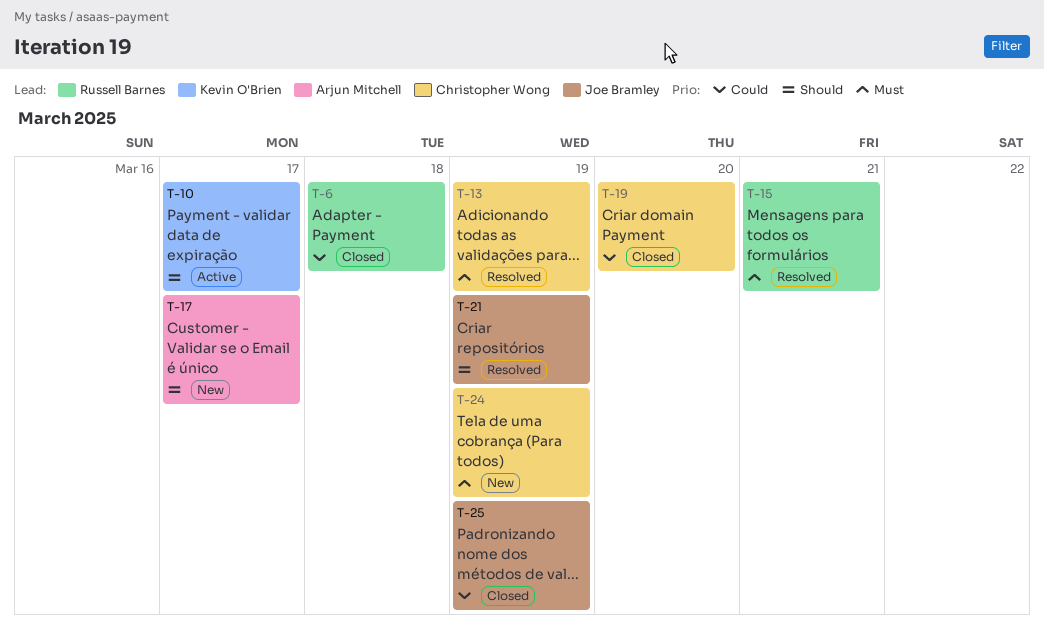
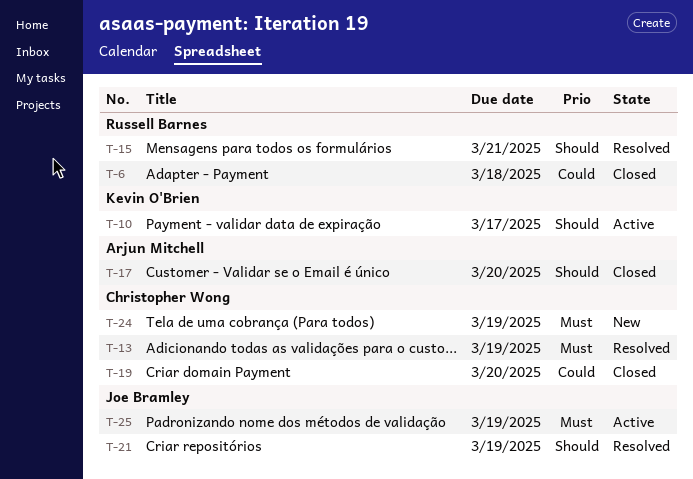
T-15, priority: Must -> Should
T-17, status: New -> Closed
T-17, due: Mar 17 -> Mar 20
T-25, status: Closed -> Active
T-25, priority: Could -> Must

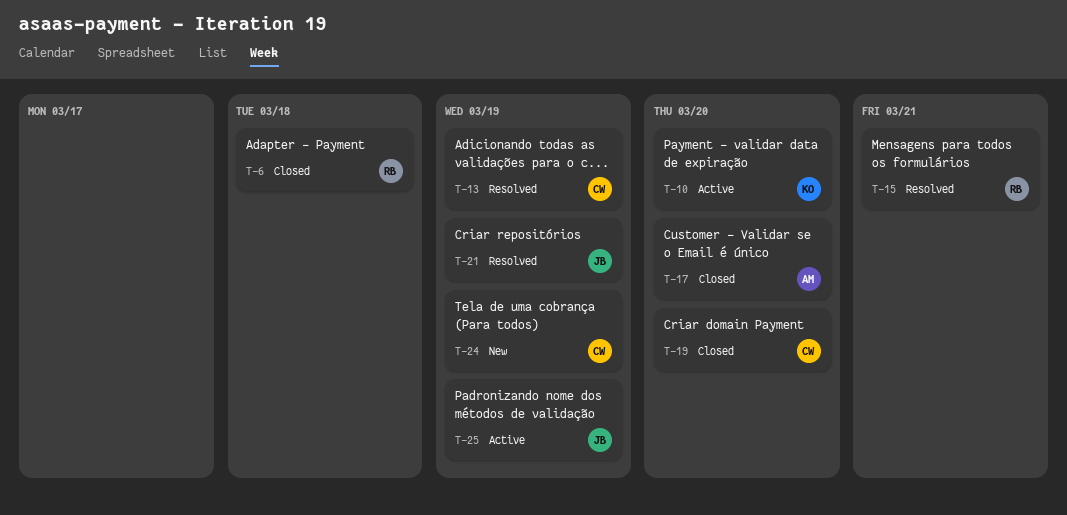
T-10, due: Mar 17 -> Mar 20

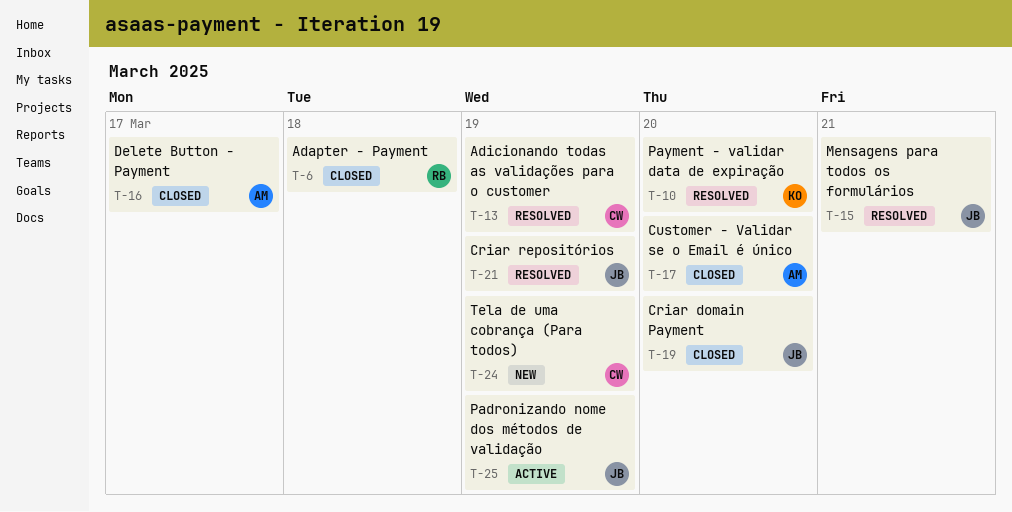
T-10, status: Active -> Resolved
T-15, owner: RB -> JB
T-16: none -> present
T-19, owner: CW -> JB

